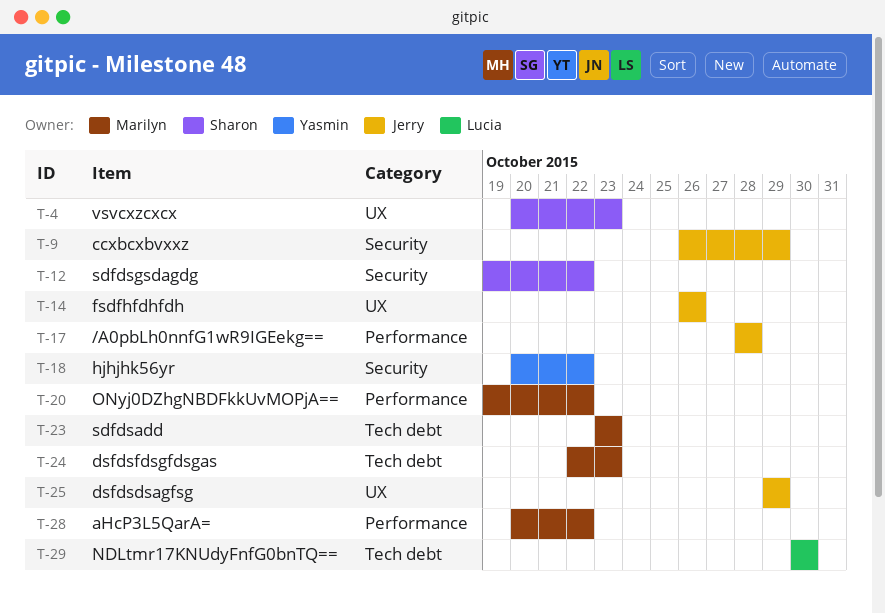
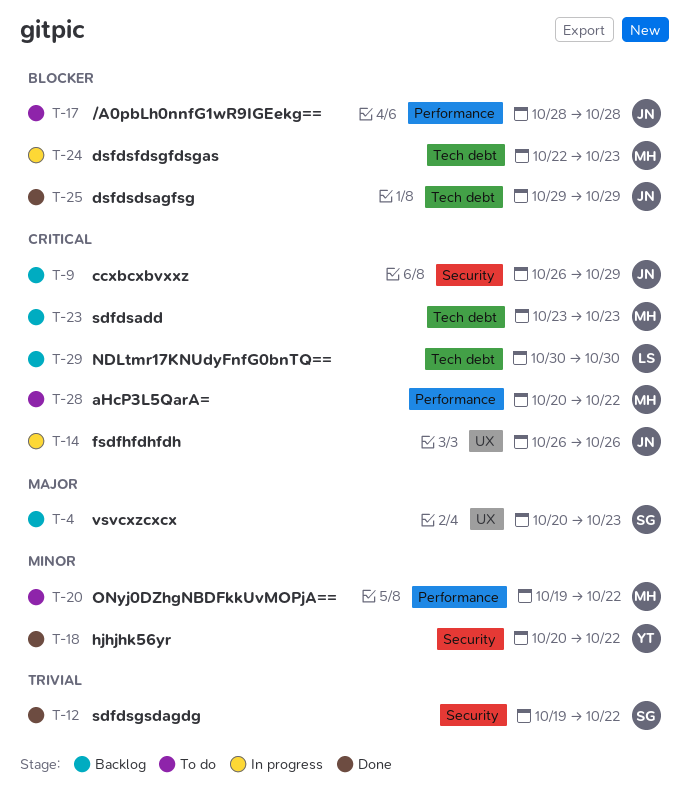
T-25, label: UX -> Tech debt

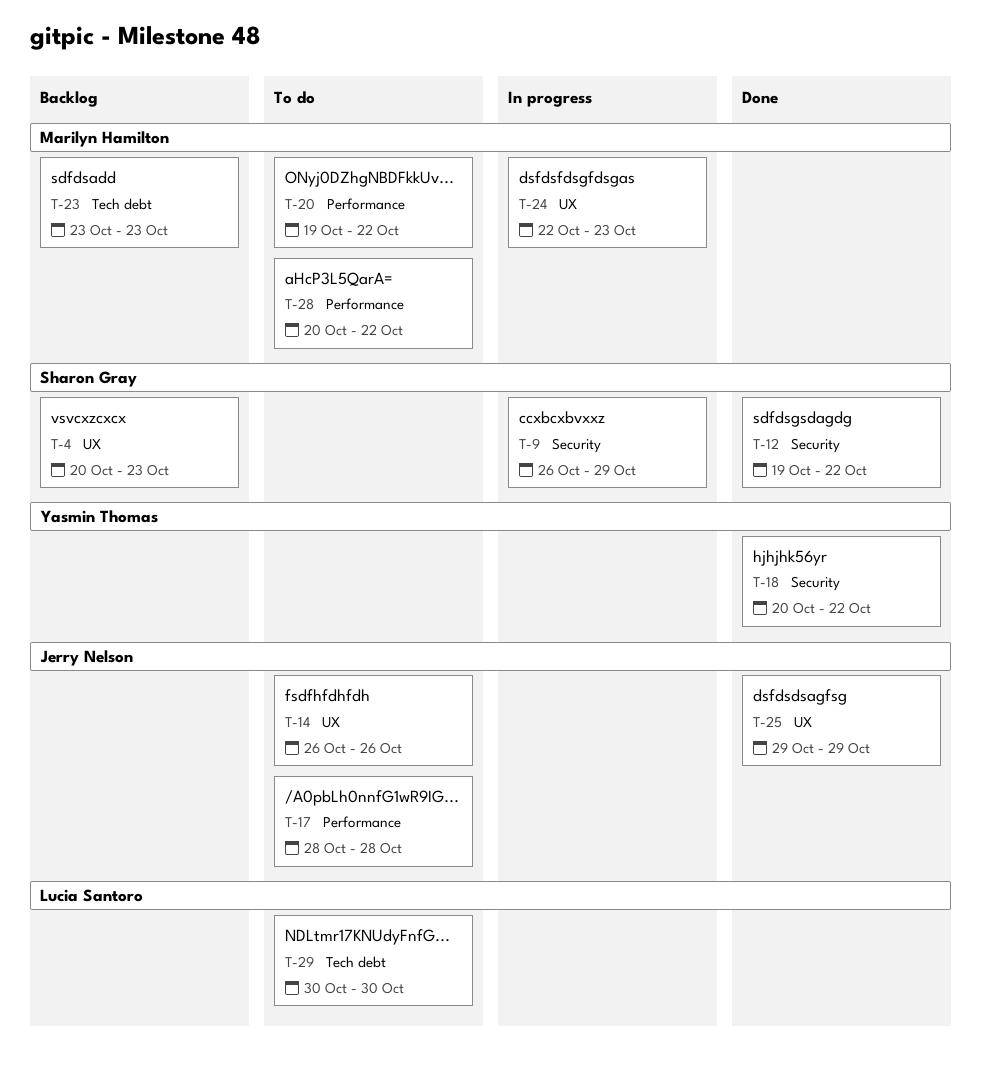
T-9, status: Backlog -> In progress
T-9, owner: Jerry Nelson -> Sharon Gray
T-14, status: In progress -> To do
T-24, label: Tech debt -> UX
T-25, label: Tech debt -> UX
T-29, status: Backlog -> To do

